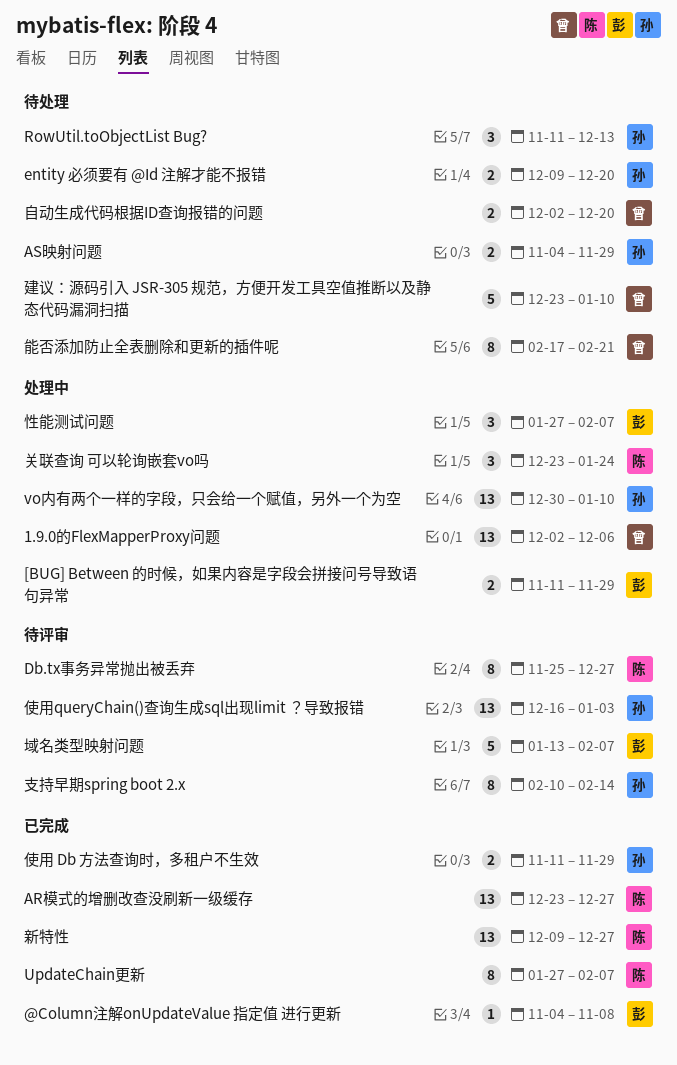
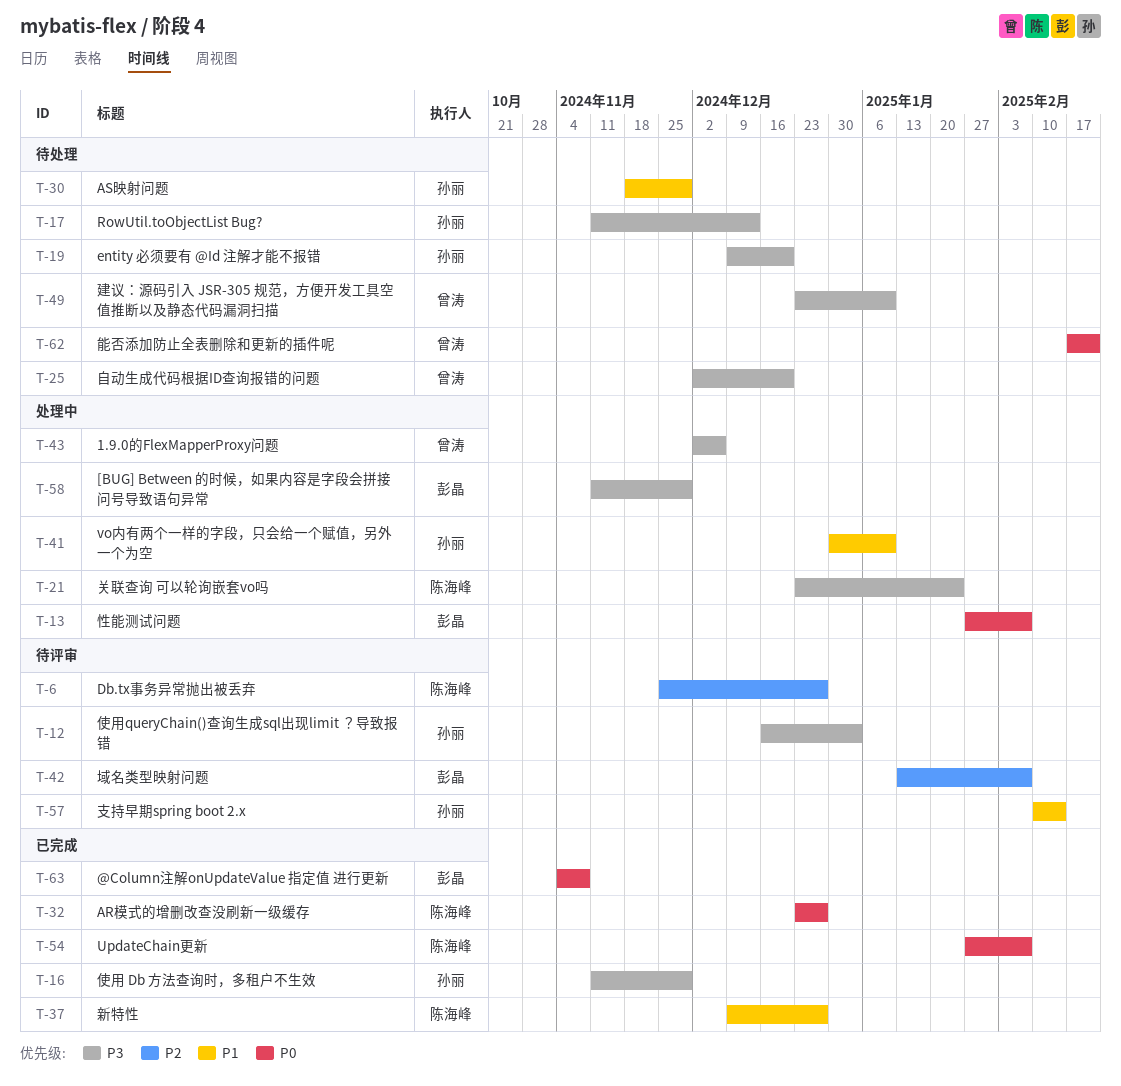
AS映射问题, start: Nov 4 -> Nov 18

